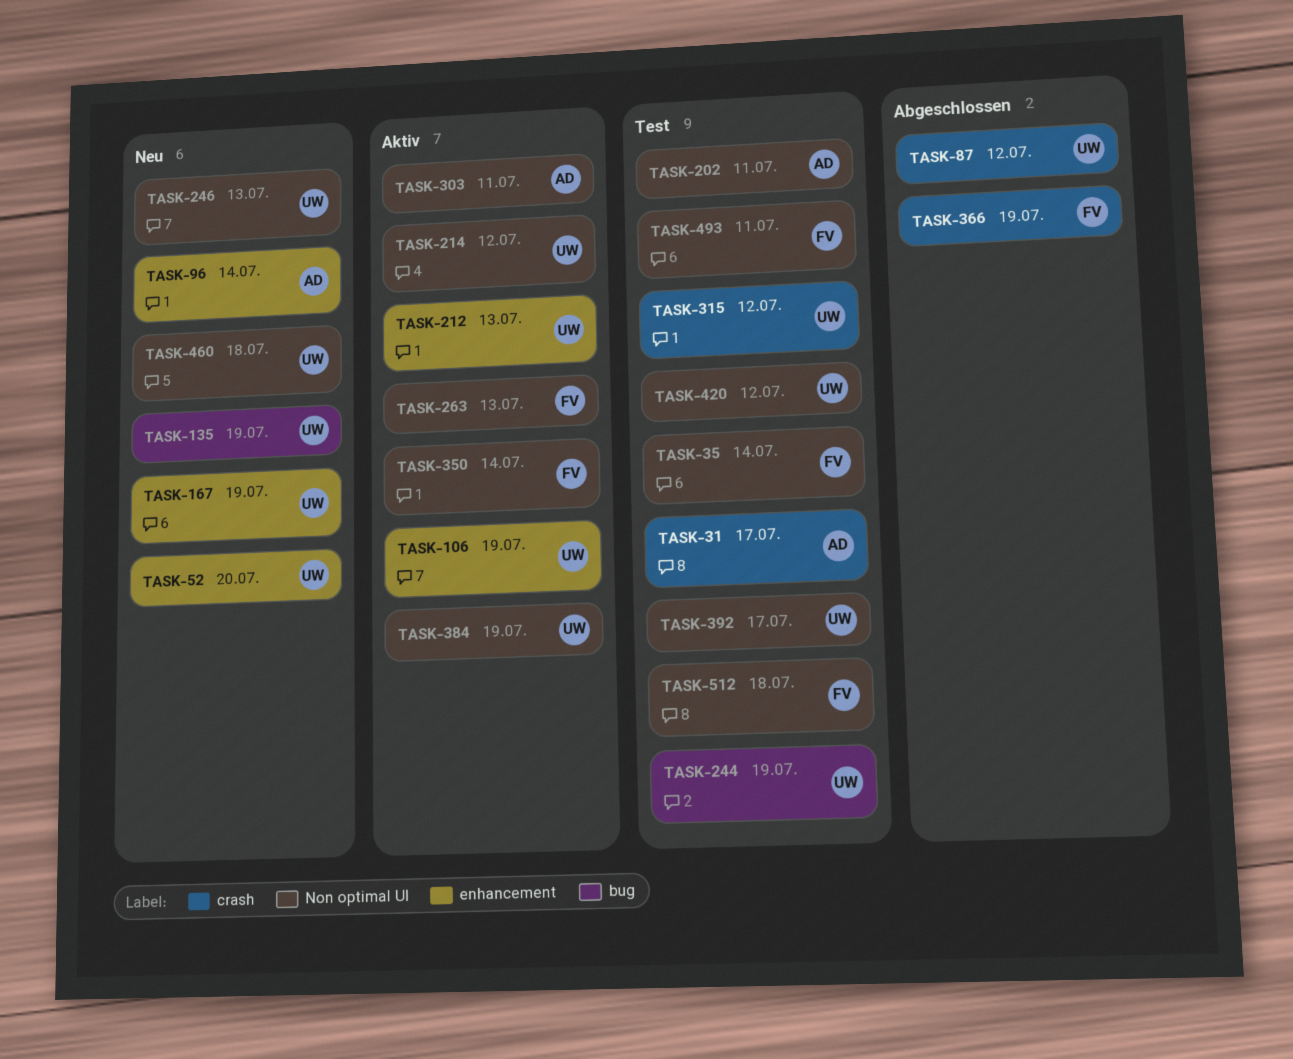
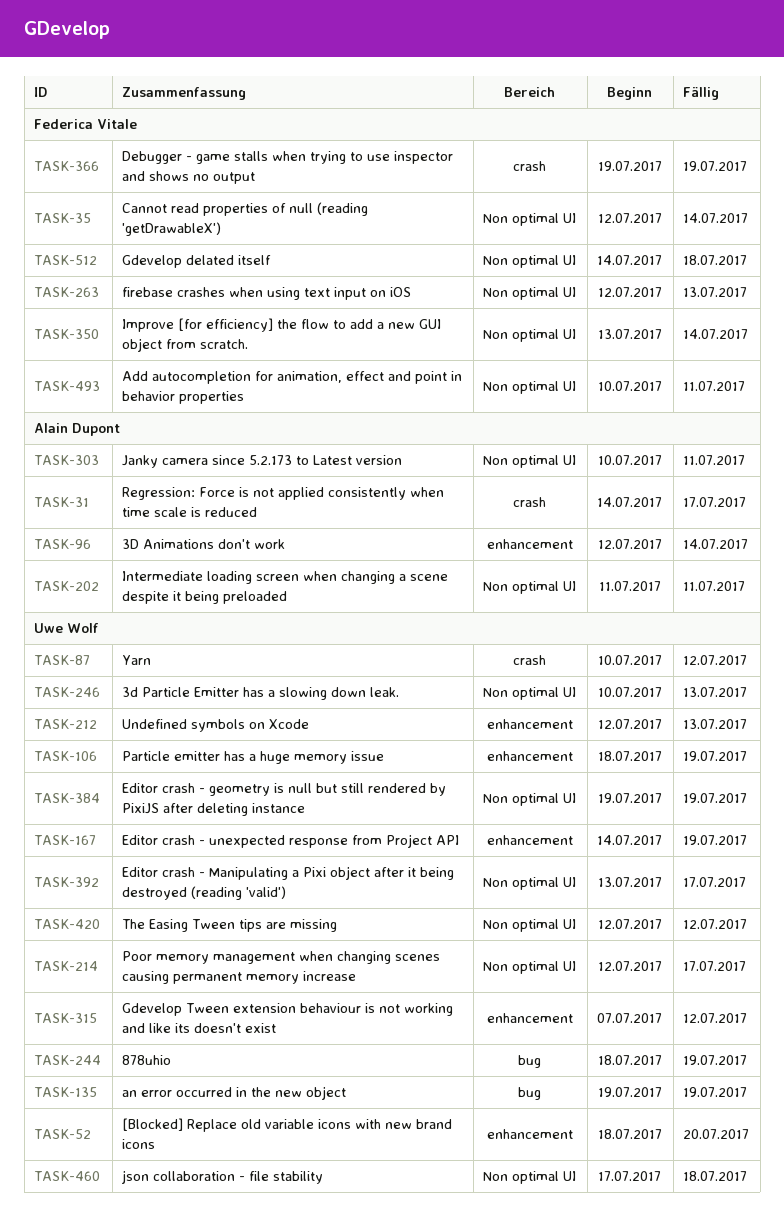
TASK-214, due: Jul 12 -> Jul 17
TASK-315, label: crash -> enhancement

